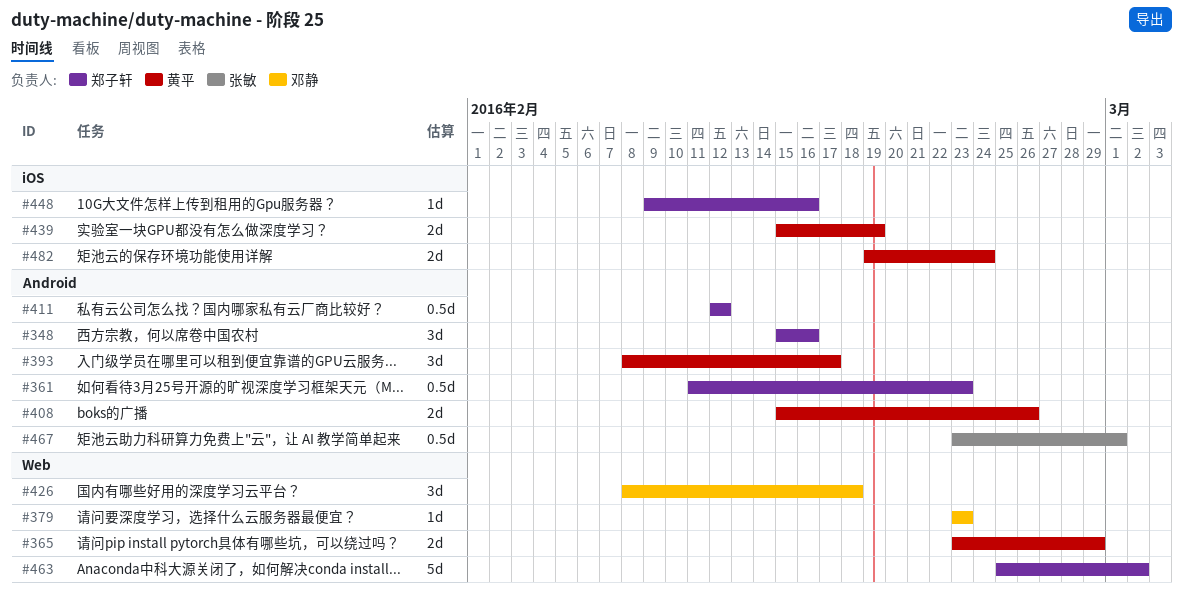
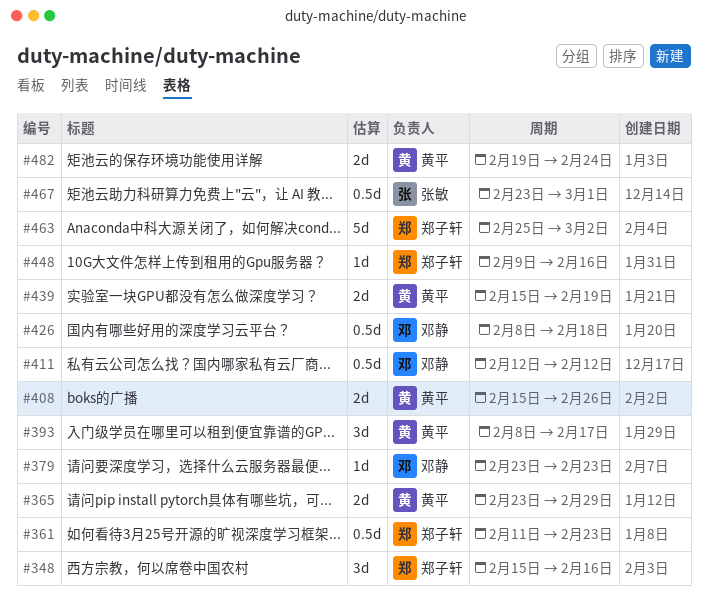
#411, owner: 郑子轩 -> 邓静
#426, estimate: 3d -> 0.5d

